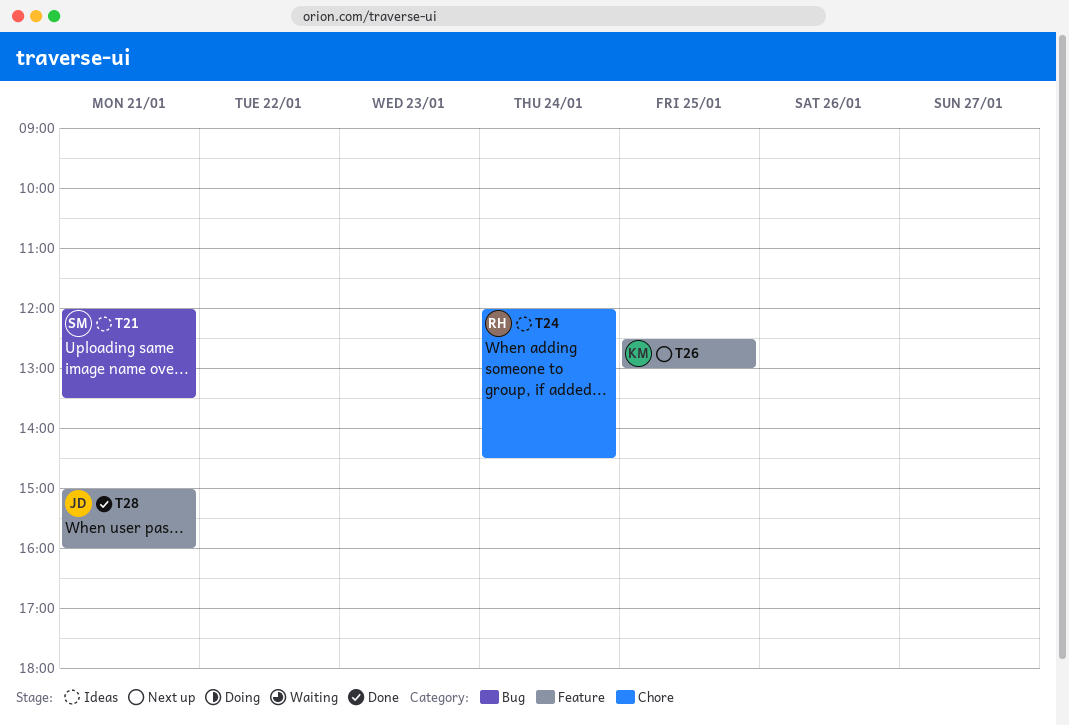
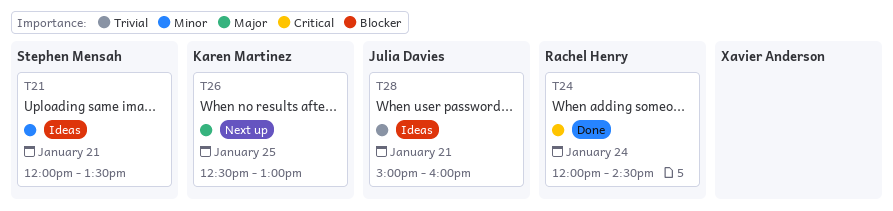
T24, status: Ideas -> Done
T28, status: Done -> Ideas

